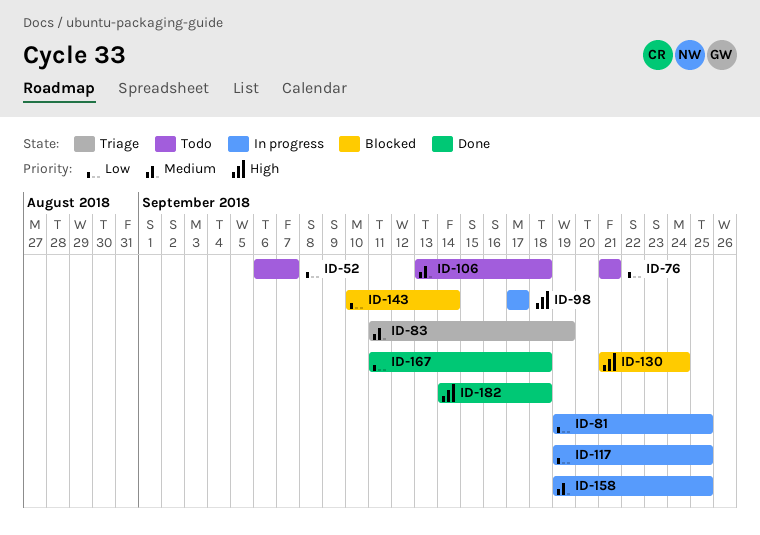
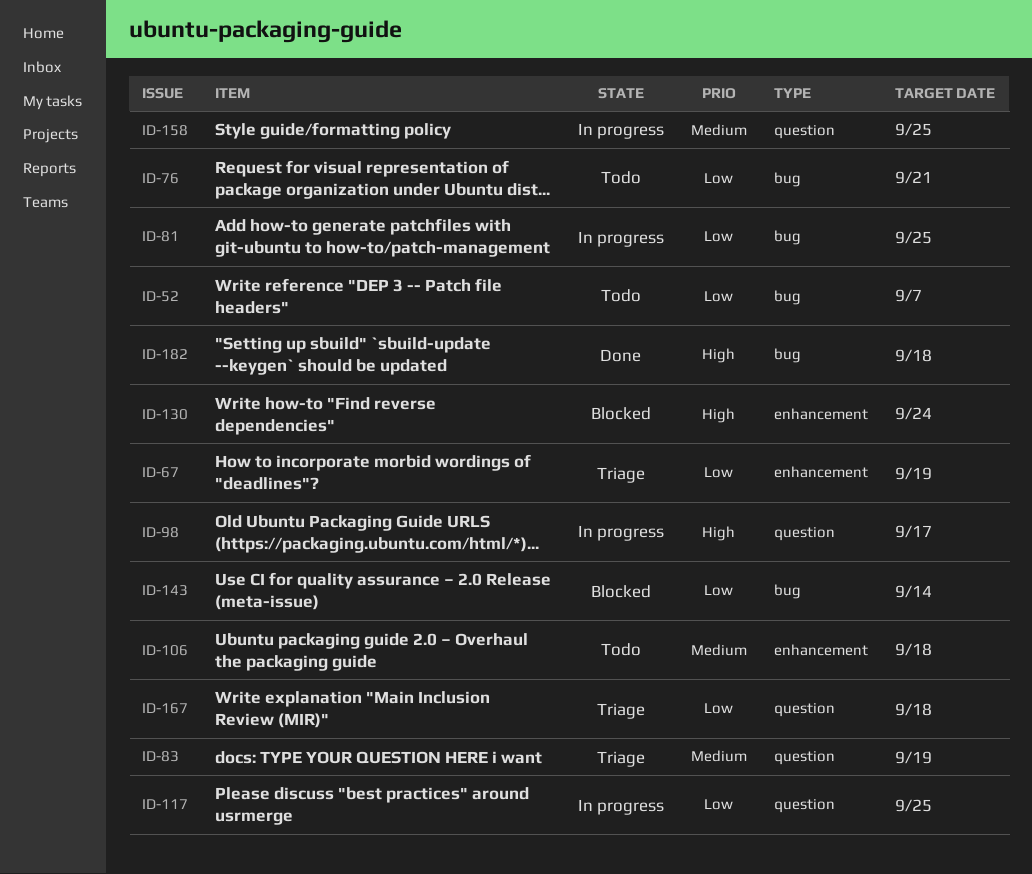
ID-67: none -> present
ID-167, status: Done -> Triage

